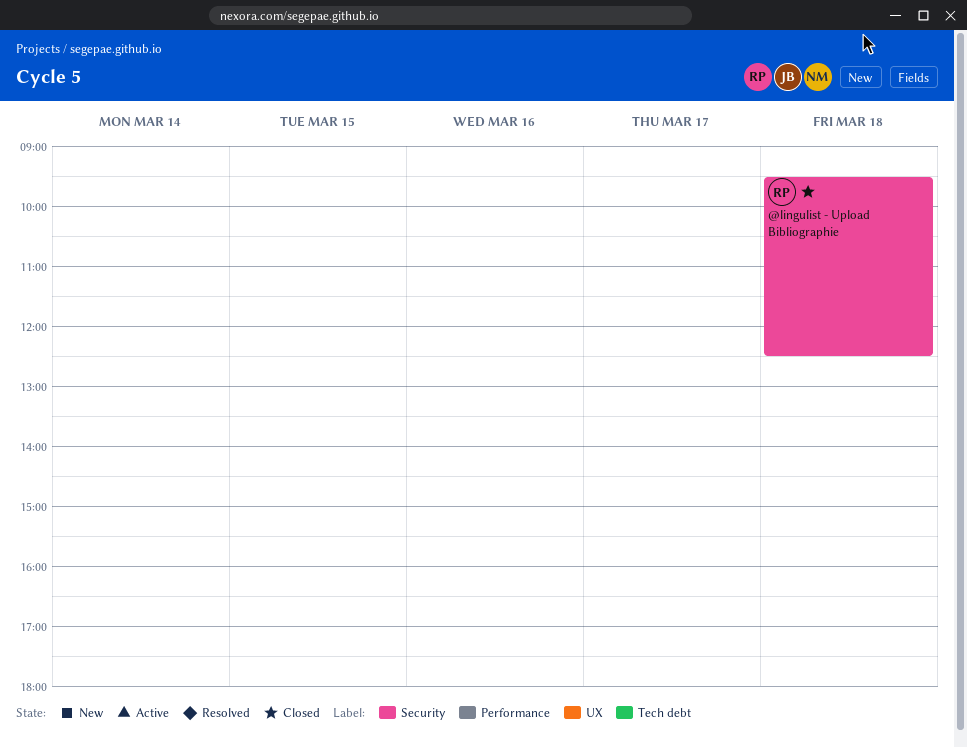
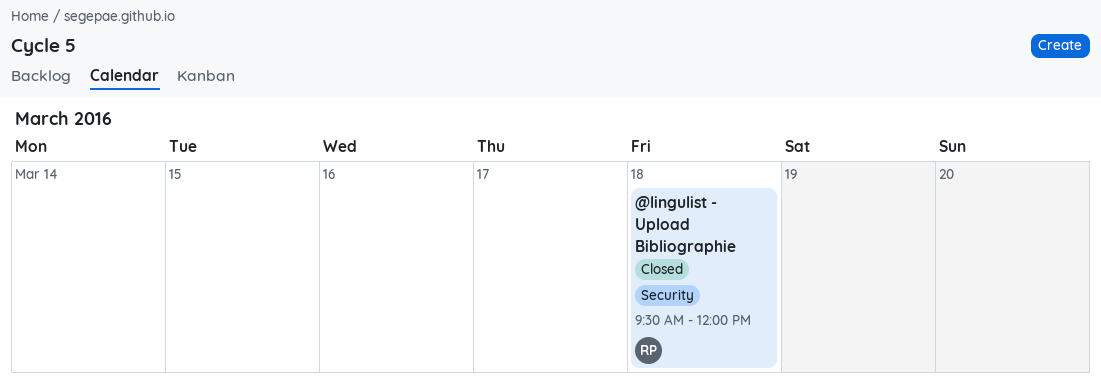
@lingulist - Upload Bibliographie, ends: 12:30 -> 12:00

